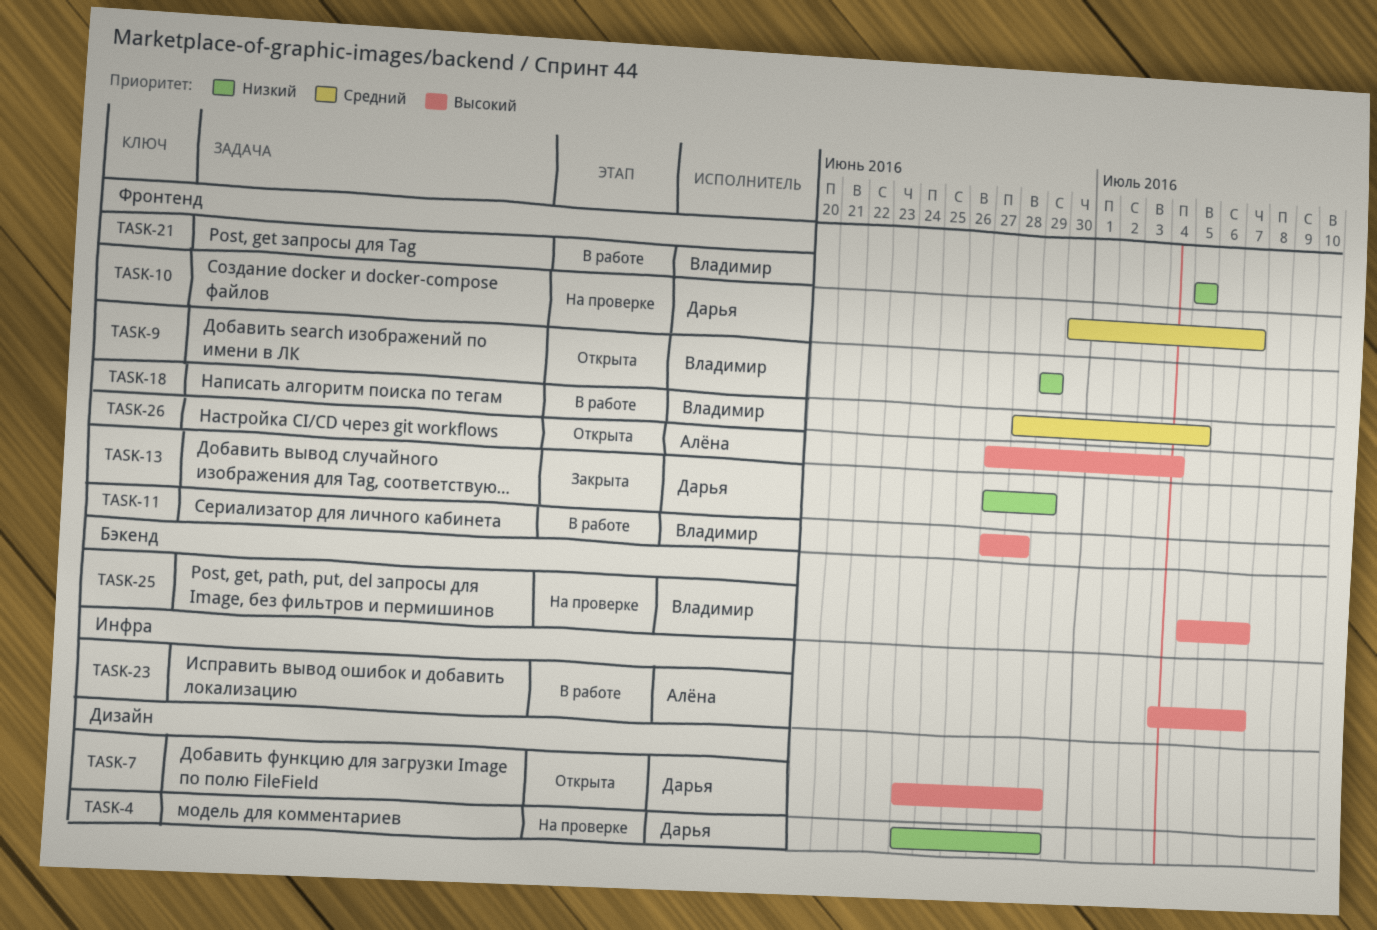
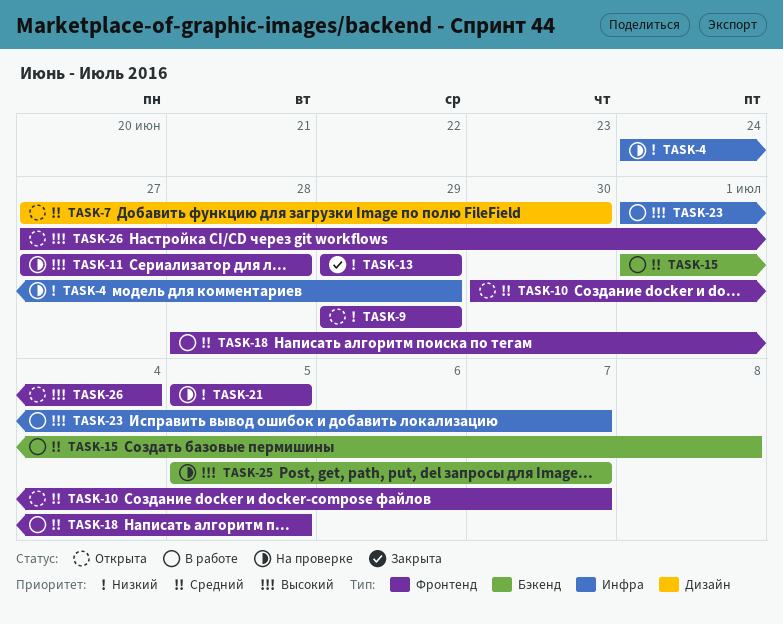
TASK-4, label: Дизайн -> Инфра
TASK-7, priority: Высокий -> Средний
TASK-7, start: Jun 24 -> Jun 27
TASK-7, due: Jun 29 -> Jun 30
TASK-10, status: На проверке -> Открыта
TASK-11, status: В работе -> На проверке
TASK-13, start: Jun 27 -> Jun 29
TASK-15: none -> present
TASK-21, status: В работе -> На проверке
TASK-23, start: Jul 4 -> Jul 1

